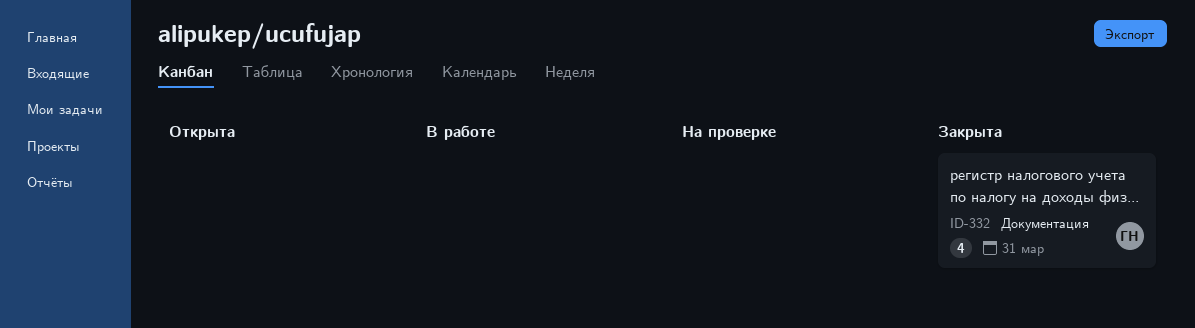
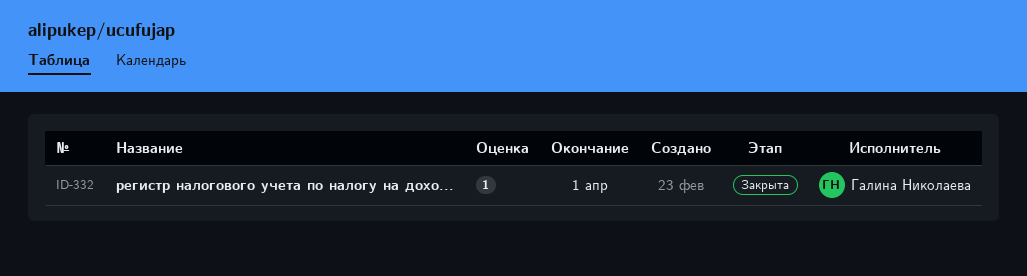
ID-332, estimate: 4 -> 1
ID-332, due: Mar 31 -> Apr 1

